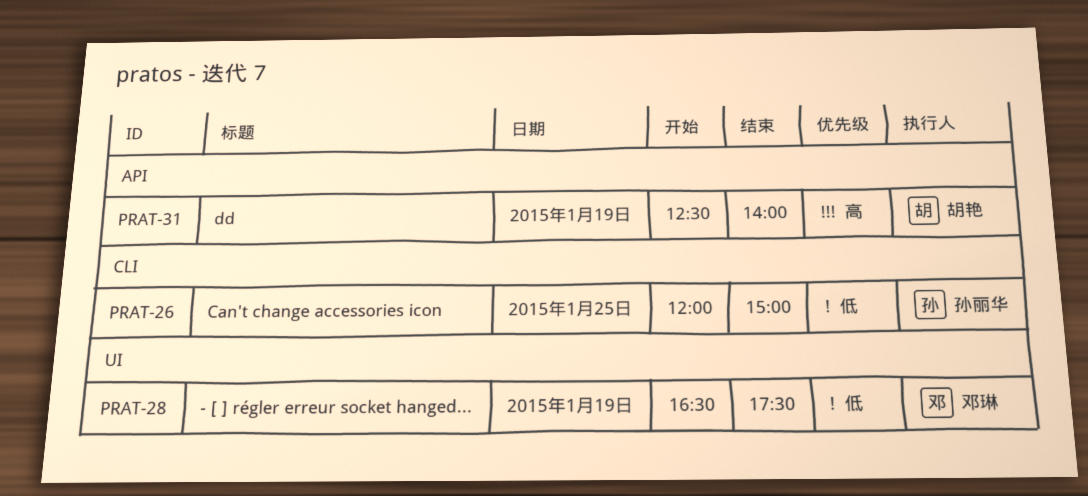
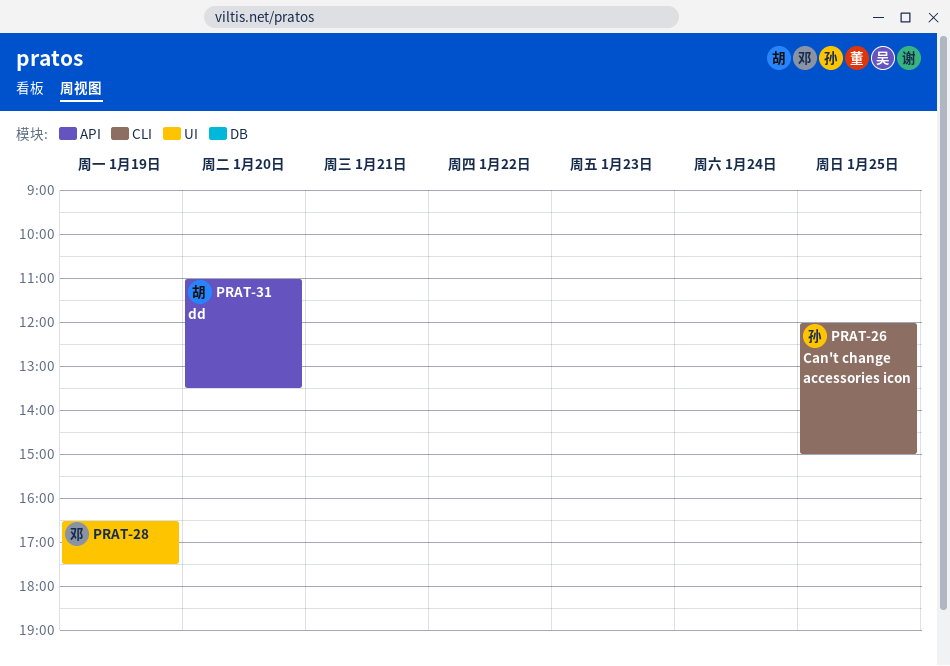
PRAT-31, day: Jan 19 -> Jan 20
PRAT-31, begins: 12:30 -> 11:00
PRAT-31, ends: 14:00 -> 13:30

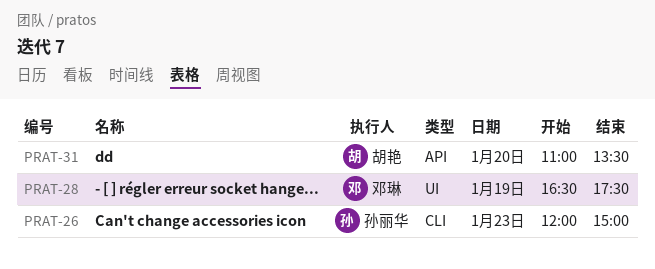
PRAT-26, day: Jan 25 -> Jan 23

